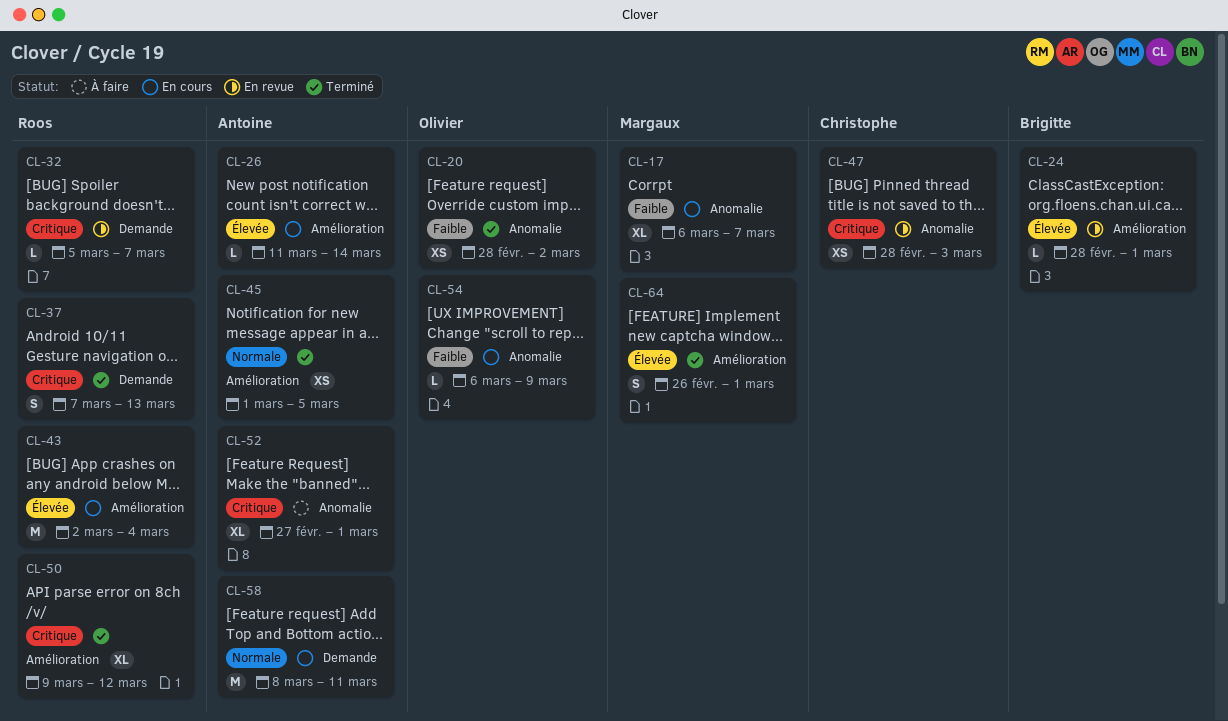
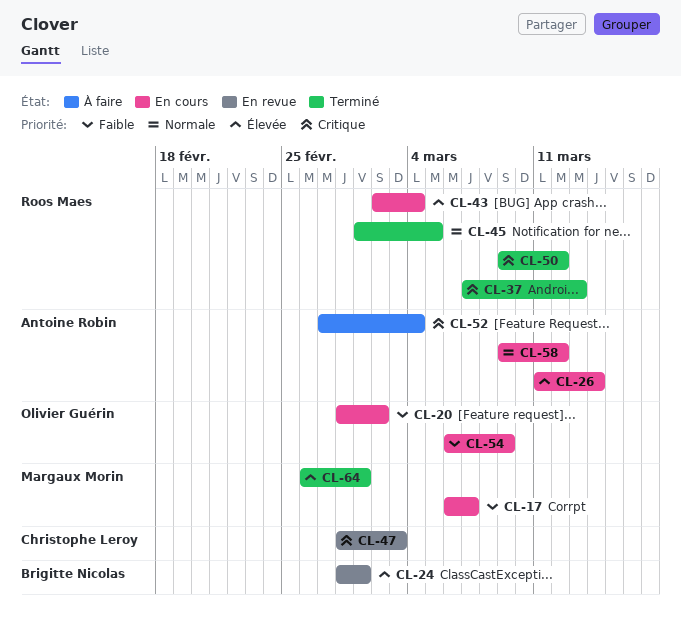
CL-20, status: Terminé -> En cours
CL-32: present -> none
CL-45, owner: Antoine Robin -> Roos Maes
CL-52, due: Mar 1 -> Mar 4
CL-58, start: Mar 8 -> Mar 9
CL-58, due: Mar 11 -> Mar 12

